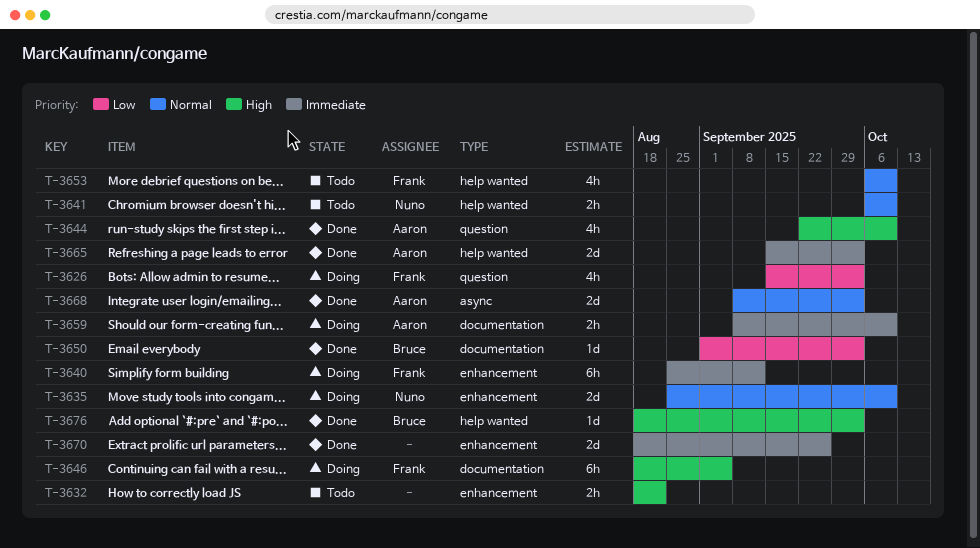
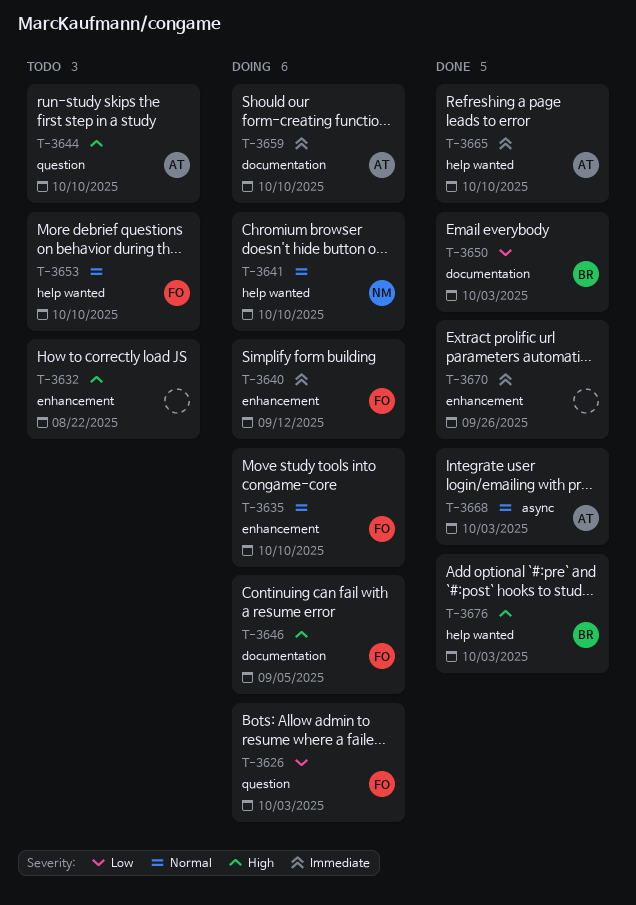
T-3635, owner: Nuno -> Frank
T-3641, status: Todo -> Doing
T-3644, status: Done -> Todo
T-3665, due: Oct 3 -> Oct 10

